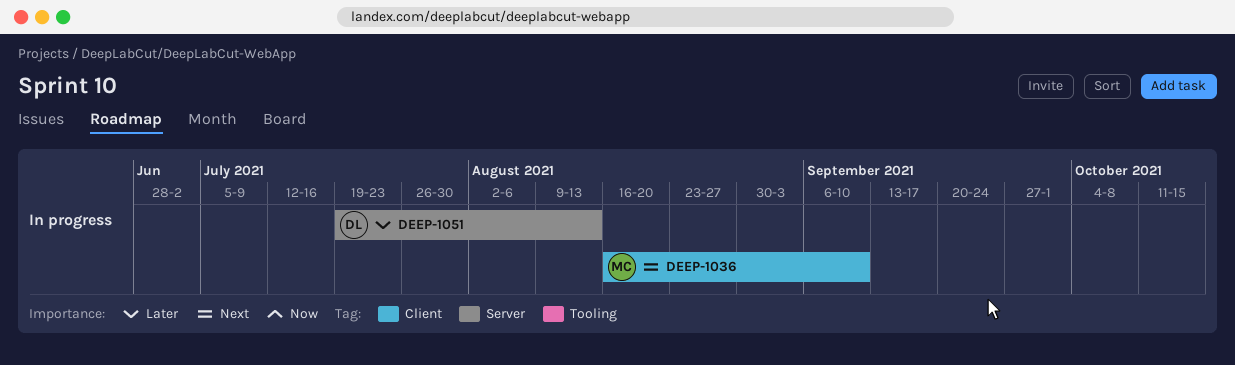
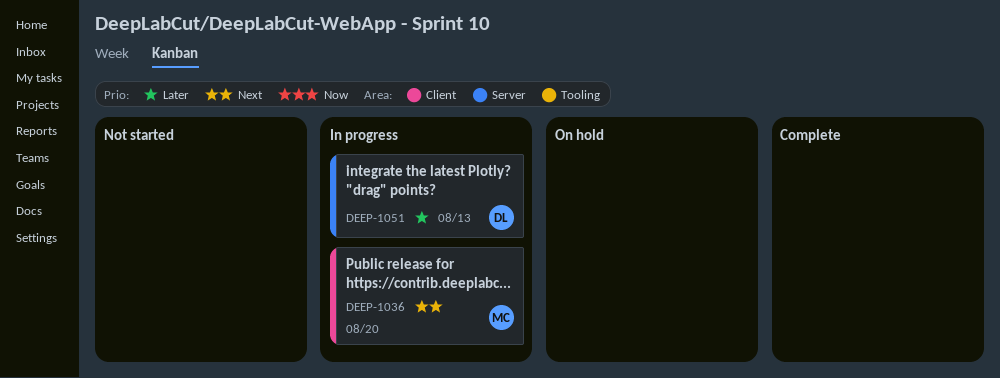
DEEP-1036, due: Sep 10 -> Aug 20

